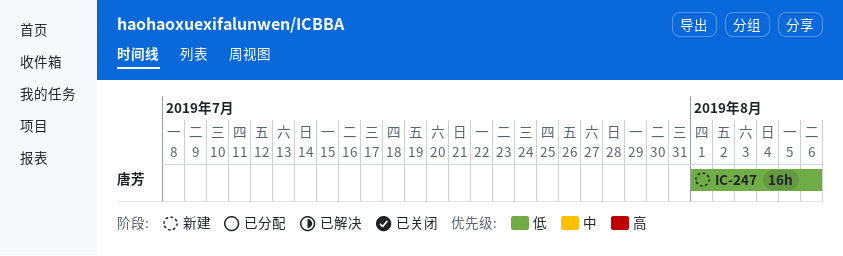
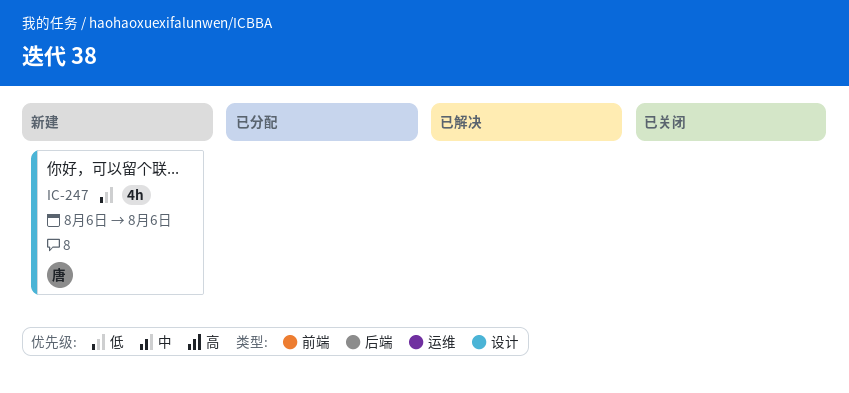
IC-247, estimate: 16h -> 4h
IC-247, start: Aug 1 -> Aug 6

